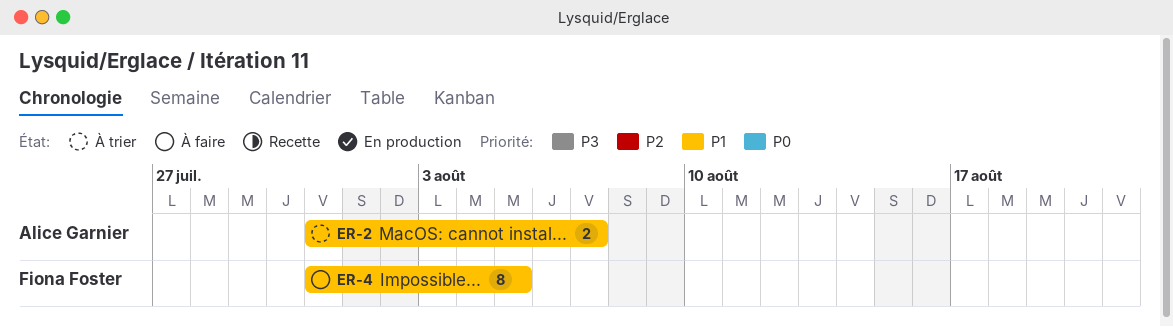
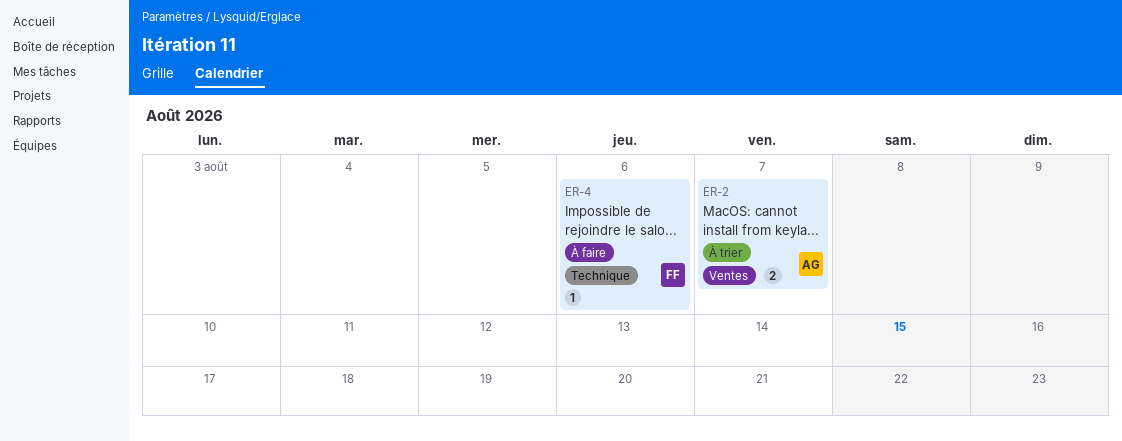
ER-4, estimate: 8 -> 1
ER-4, due: Aug 5 -> Aug 6

